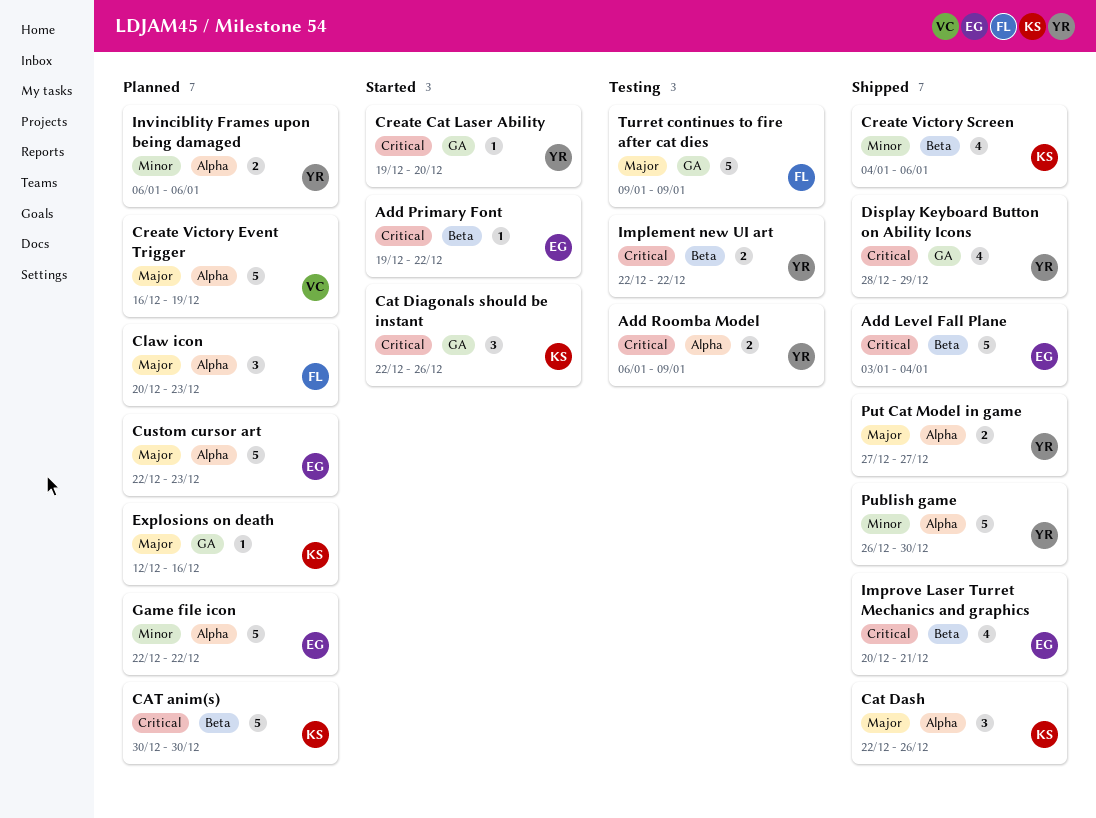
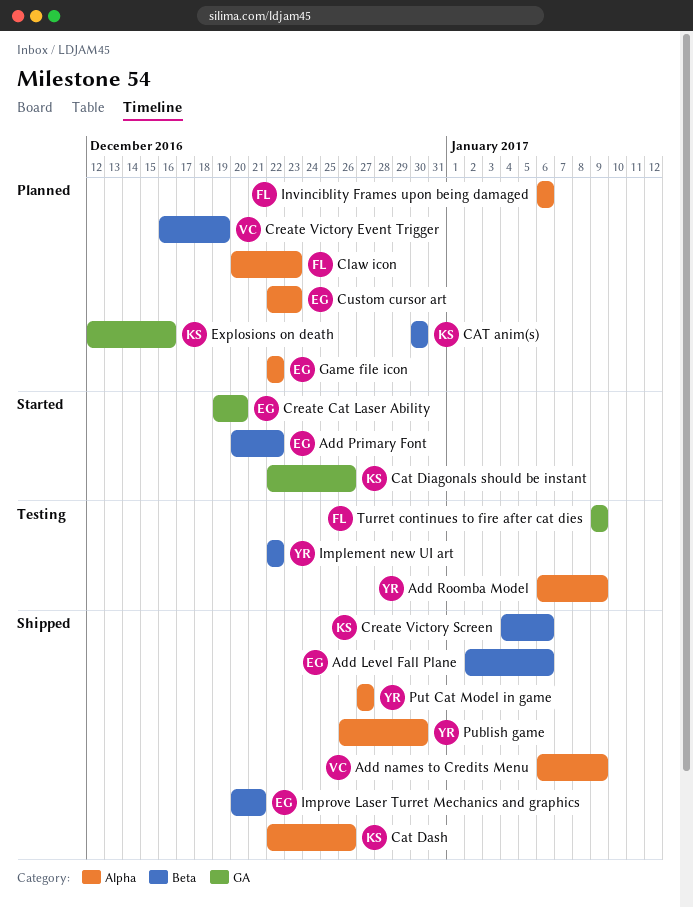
Add Level Fall Plane, start: Jan 3 -> Jan 2
Add Level Fall Plane, due: Jan 4 -> Jan 6
Add names to Credits Menu: none -> present
Add Primary Font, start: Dec 19 -> Dec 20
Create Cat Laser Ability, owner: YR -> EG
Create Victory Event Trigger, label: Alpha -> Beta
Display Keyboard Button on Ability Icons: present -> none
Invinciblity Frames upon being damaged, owner: YR -> FL

